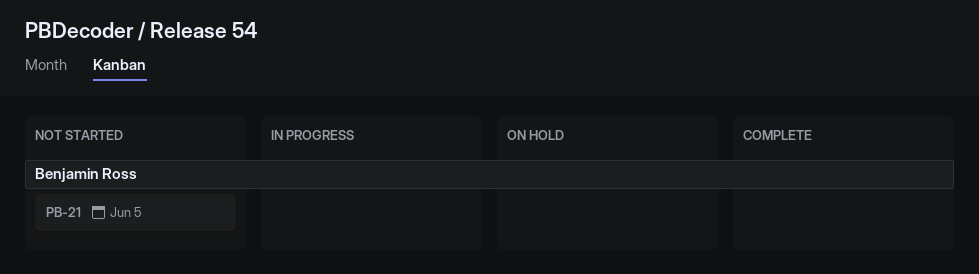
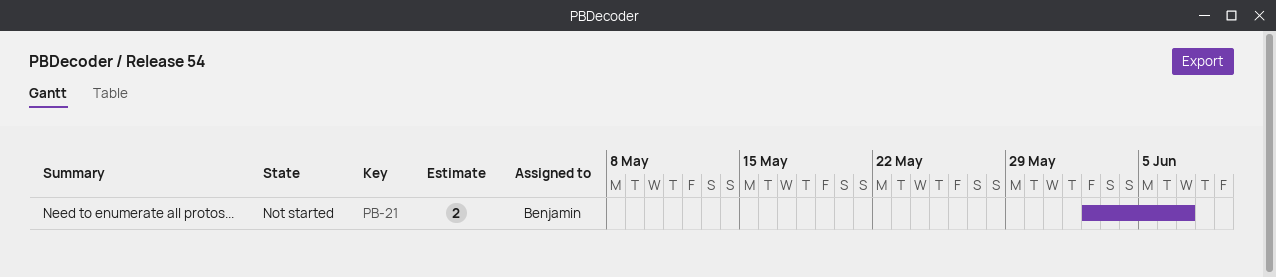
PB-21, due: Jun 5 -> Jun 7

